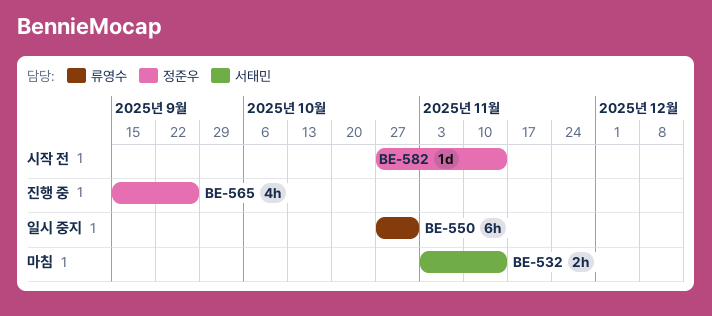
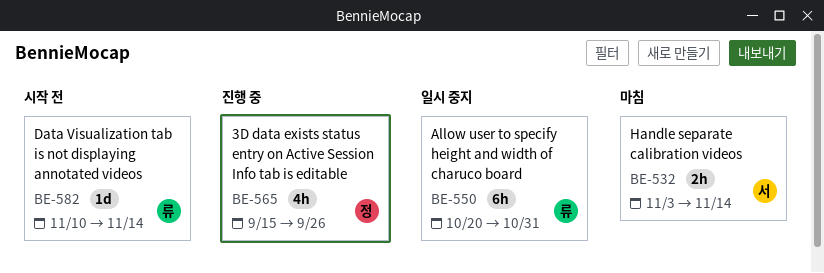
BE-550, start: Oct 27 -> Oct 20
BE-582, owner: 정준우 -> 류영수
BE-582, start: Oct 27 -> Nov 10

